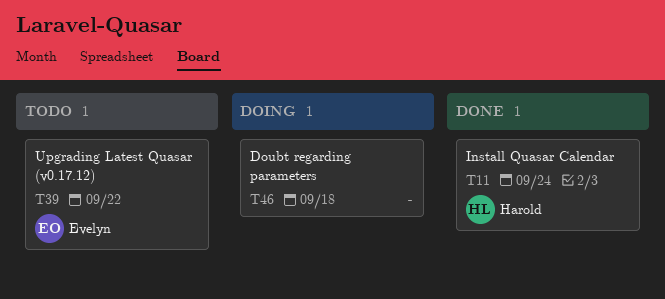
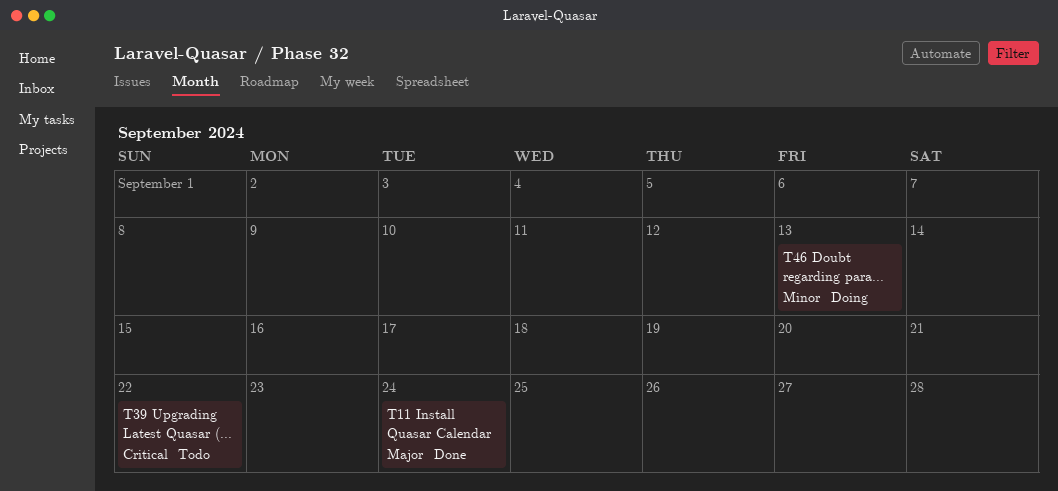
T46, due: Sep 18 -> Sep 13

